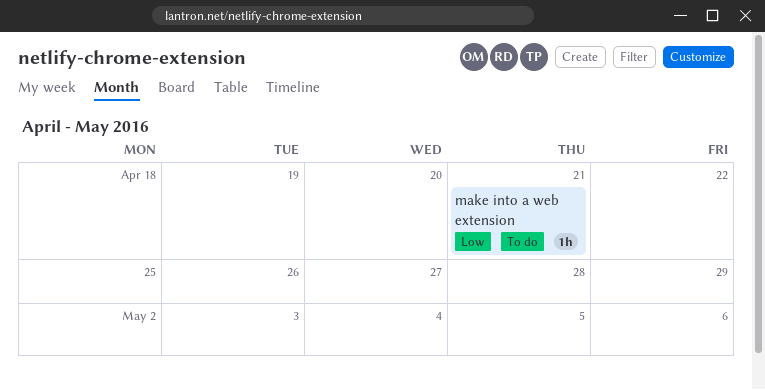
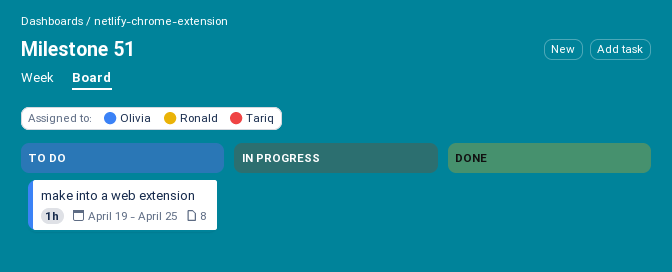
make into a web extension, due: Apr 21 -> Apr 25

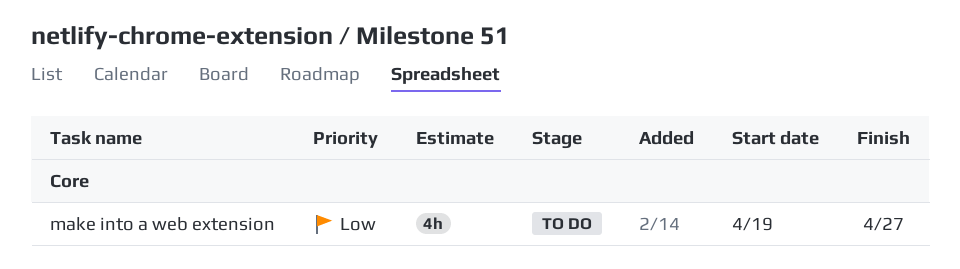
make into a web extension, estimate: 1h -> 4h
make into a web extension, due: Apr 25 -> Apr 27

